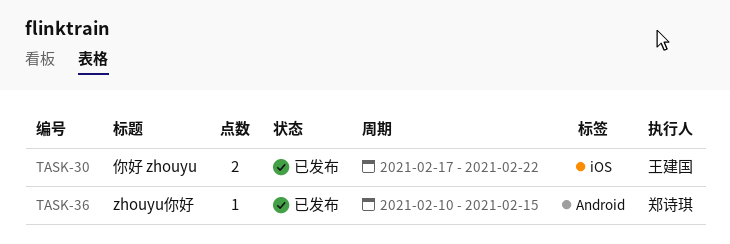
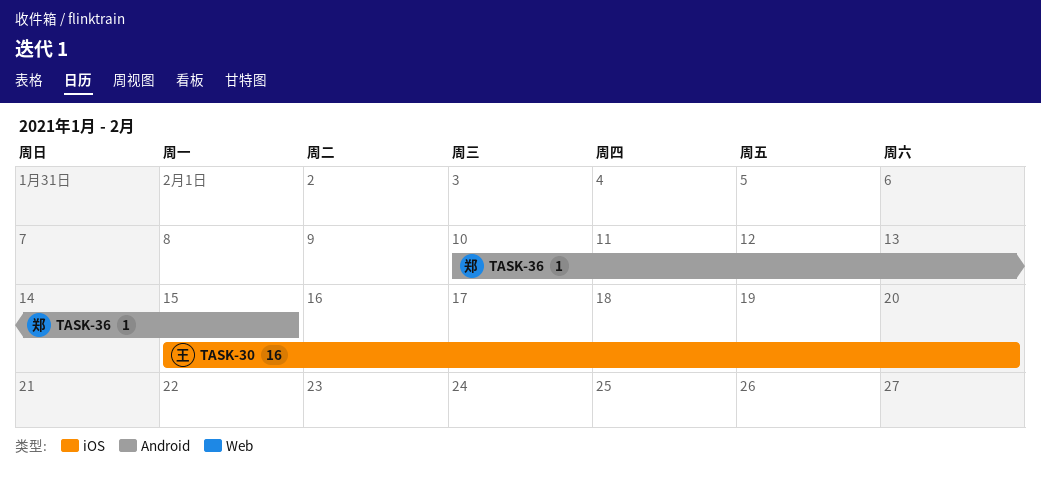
TASK-30, estimate: 2 -> 16
TASK-30, start: Feb 17 -> Feb 15
TASK-30, due: Feb 22 -> Feb 20

